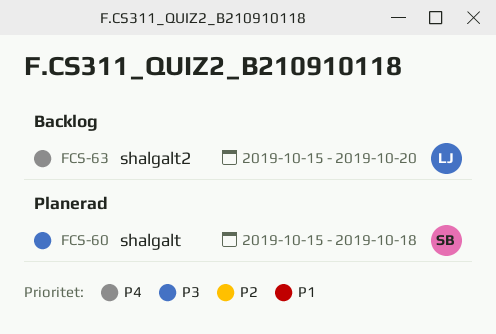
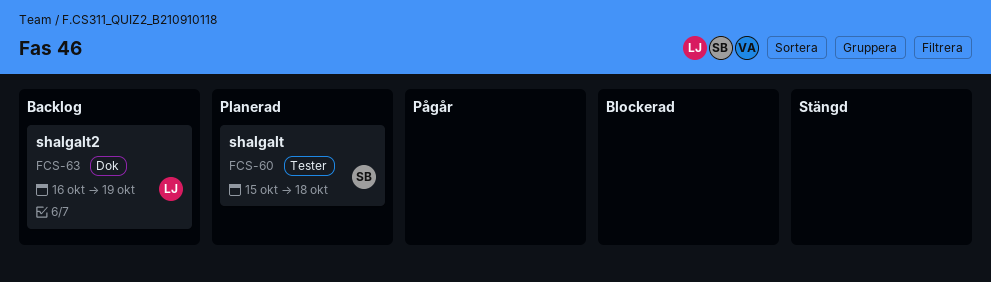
FCS-63, start: Oct 15 -> Oct 16
FCS-63, due: Oct 20 -> Oct 19

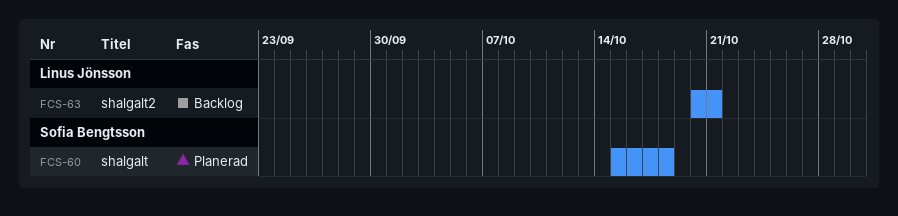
FCS-63, start: Oct 16 -> Oct 20
FCS-63, due: Oct 19 -> Oct 21

